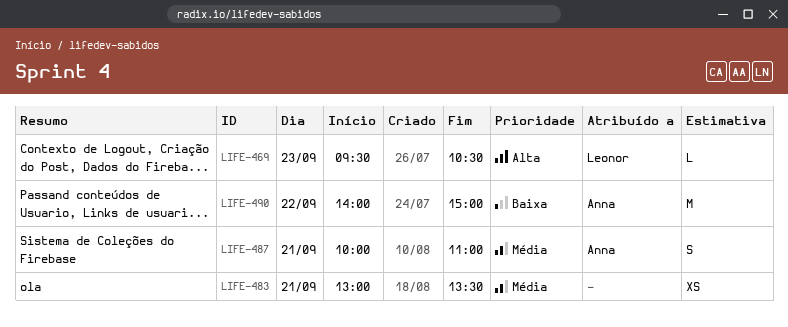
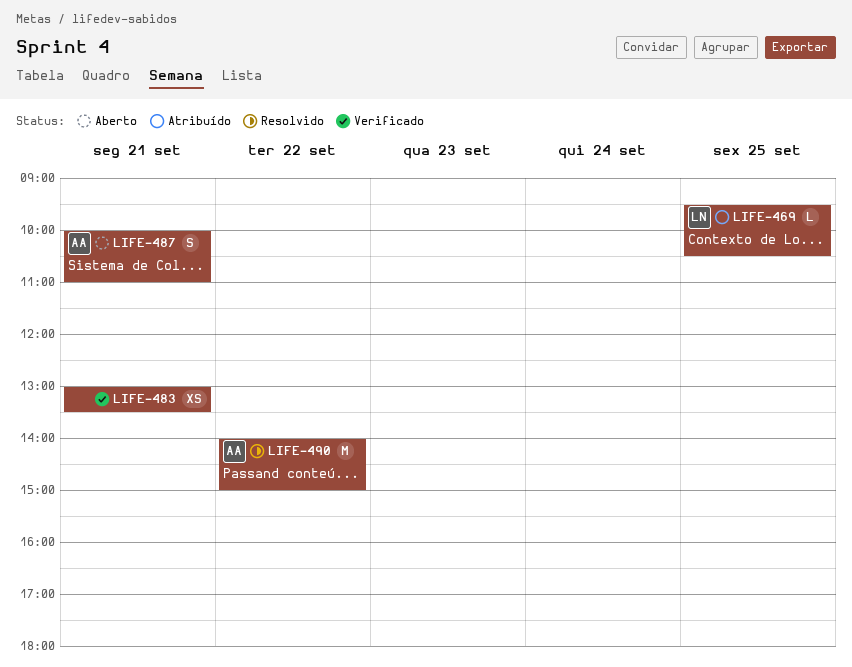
LIFE-469, day: Sep 23 -> Sep 25

